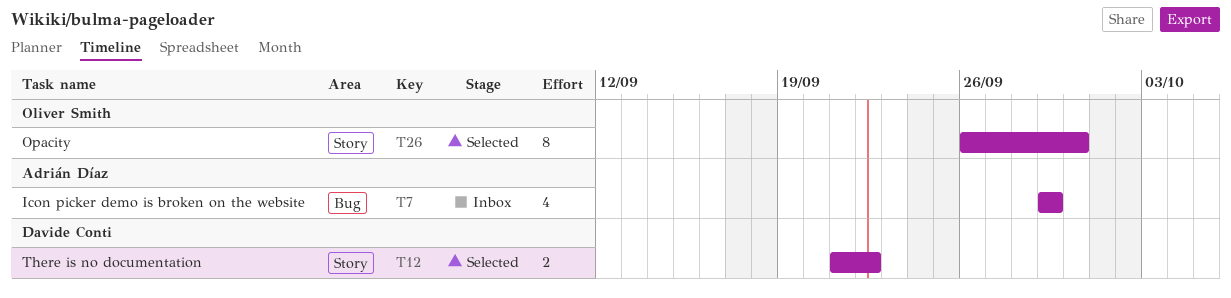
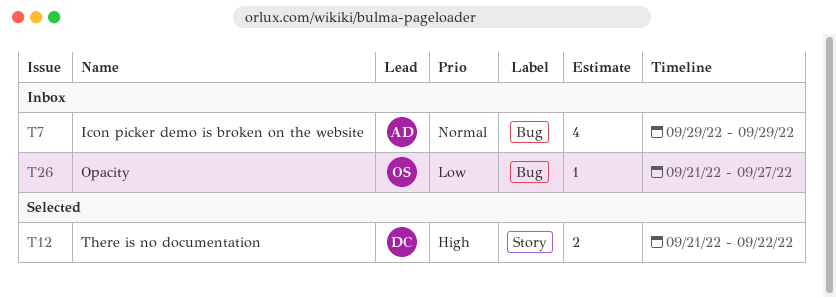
T26, status: Selected -> Inbox
T26, label: Story -> Bug
T26, estimate: 8 -> 1
T26, start: Sep 26 -> Sep 21
T26, due: Sep 30 -> Sep 27

